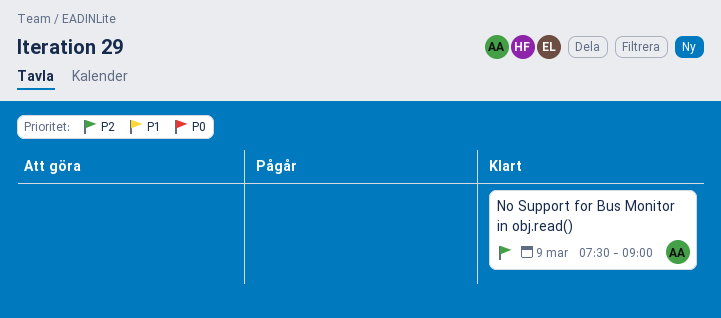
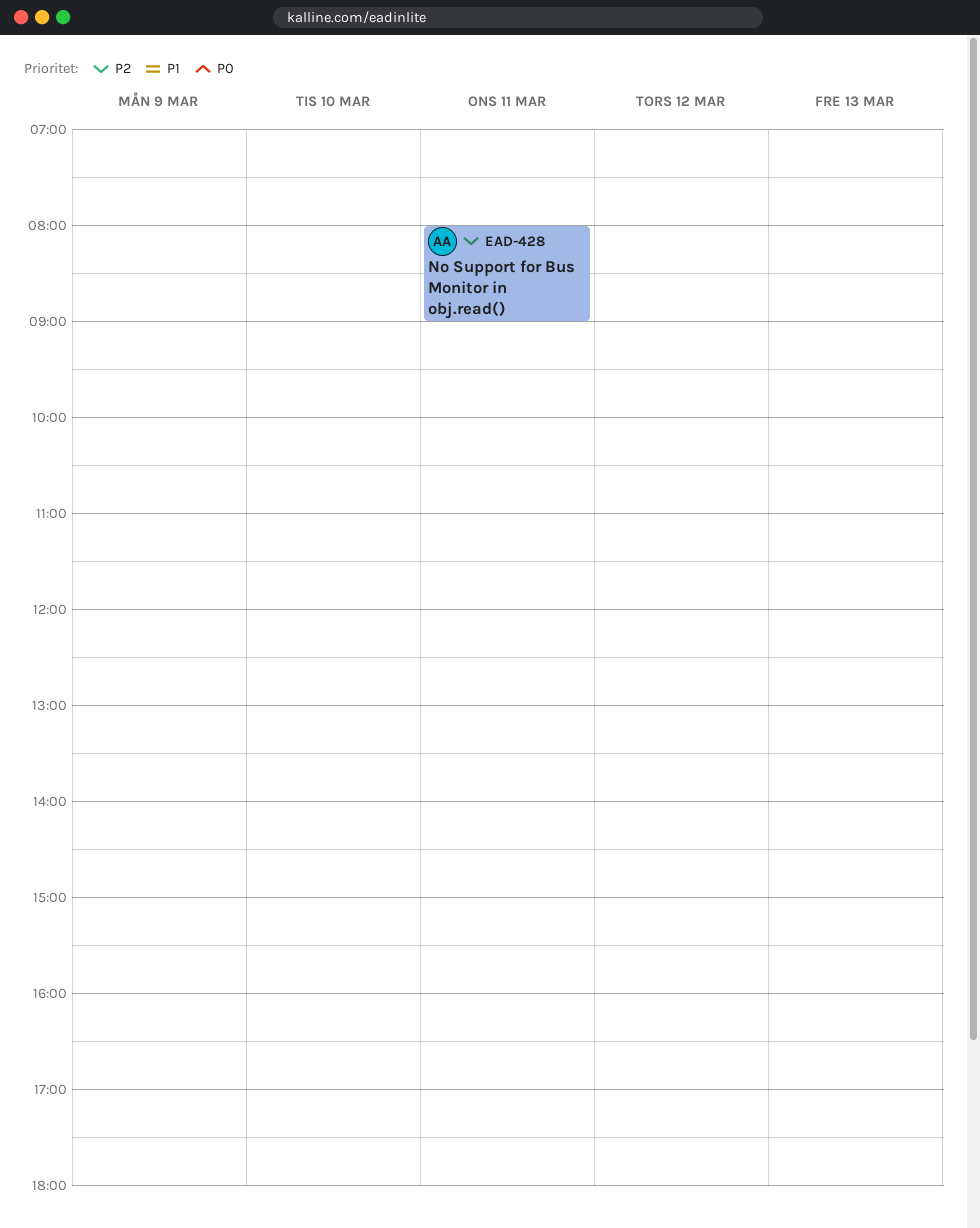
No Support for Bus Monitor in obj.read(), day: Mar 9 -> Mar 11
No Support for Bus Monitor in obj.read(), begins: 07:30 -> 08:00

